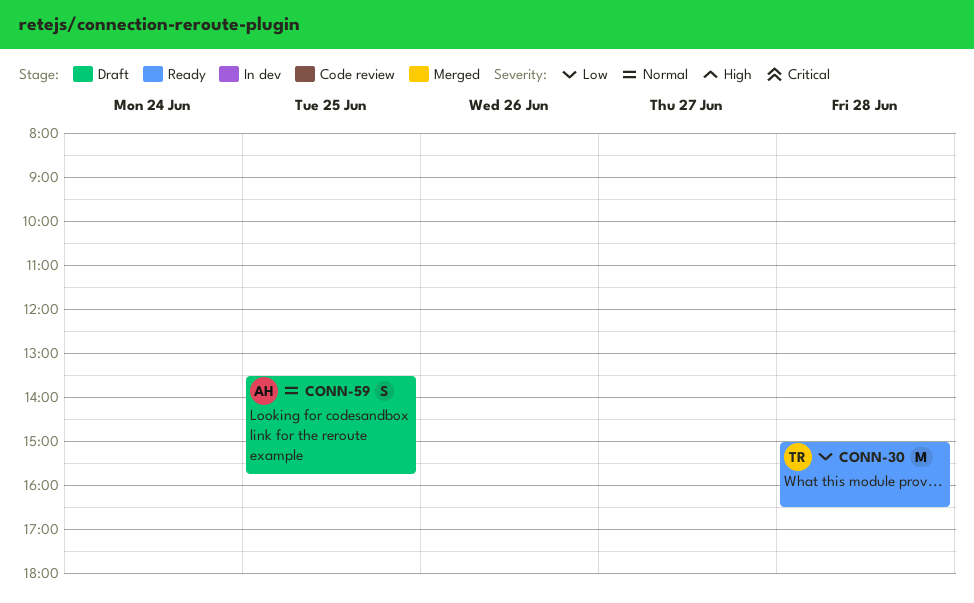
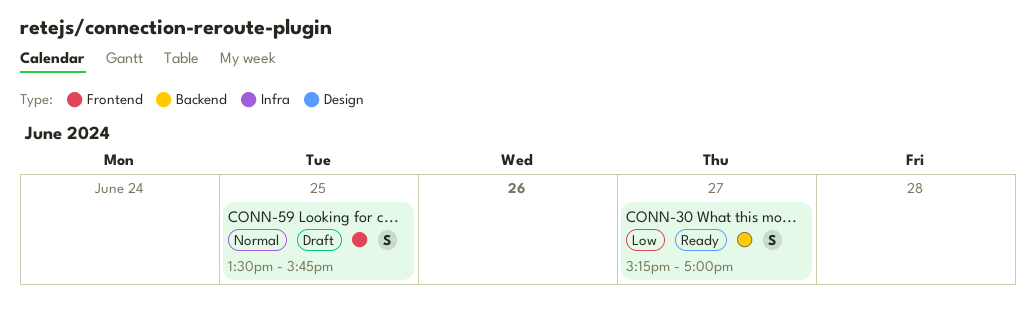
CONN-30, estimate: M -> S
CONN-30, day: Jun 28 -> Jun 27
CONN-30, begins: 15:00 -> 15:15
CONN-30, ends: 16:30 -> 17:00

